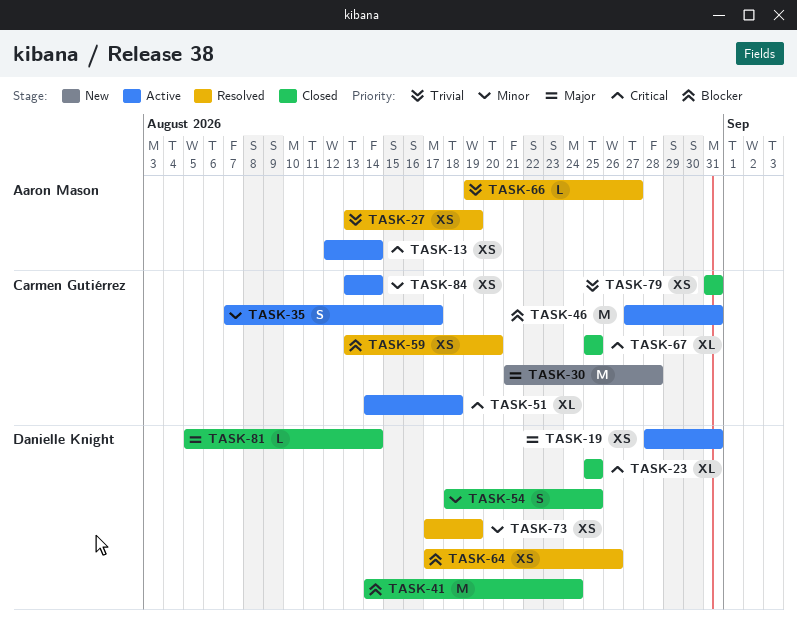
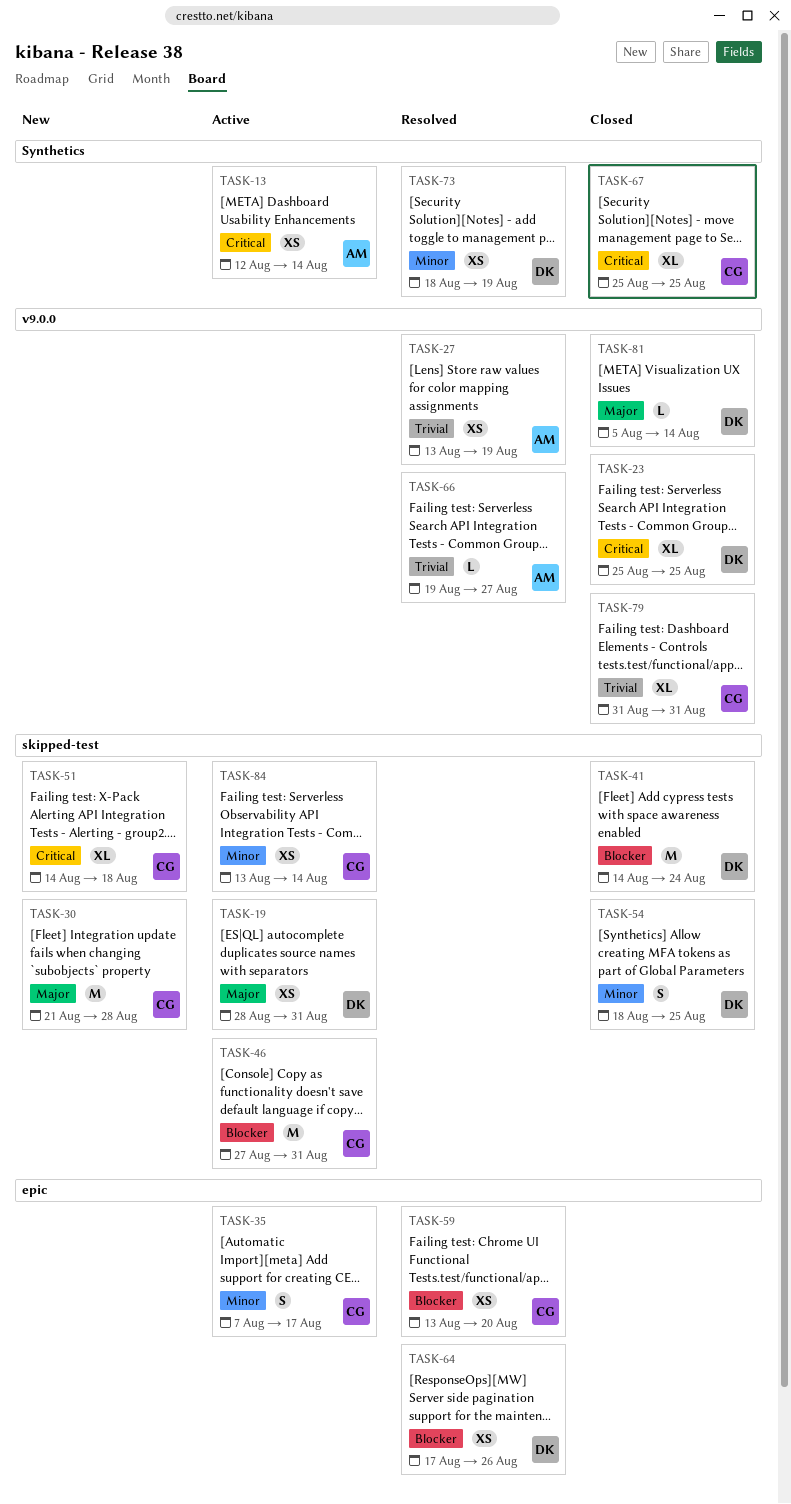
TASK-51, status: Active -> New
TASK-73, start: Aug 17 -> Aug 18
TASK-79, estimate: XS -> XL

